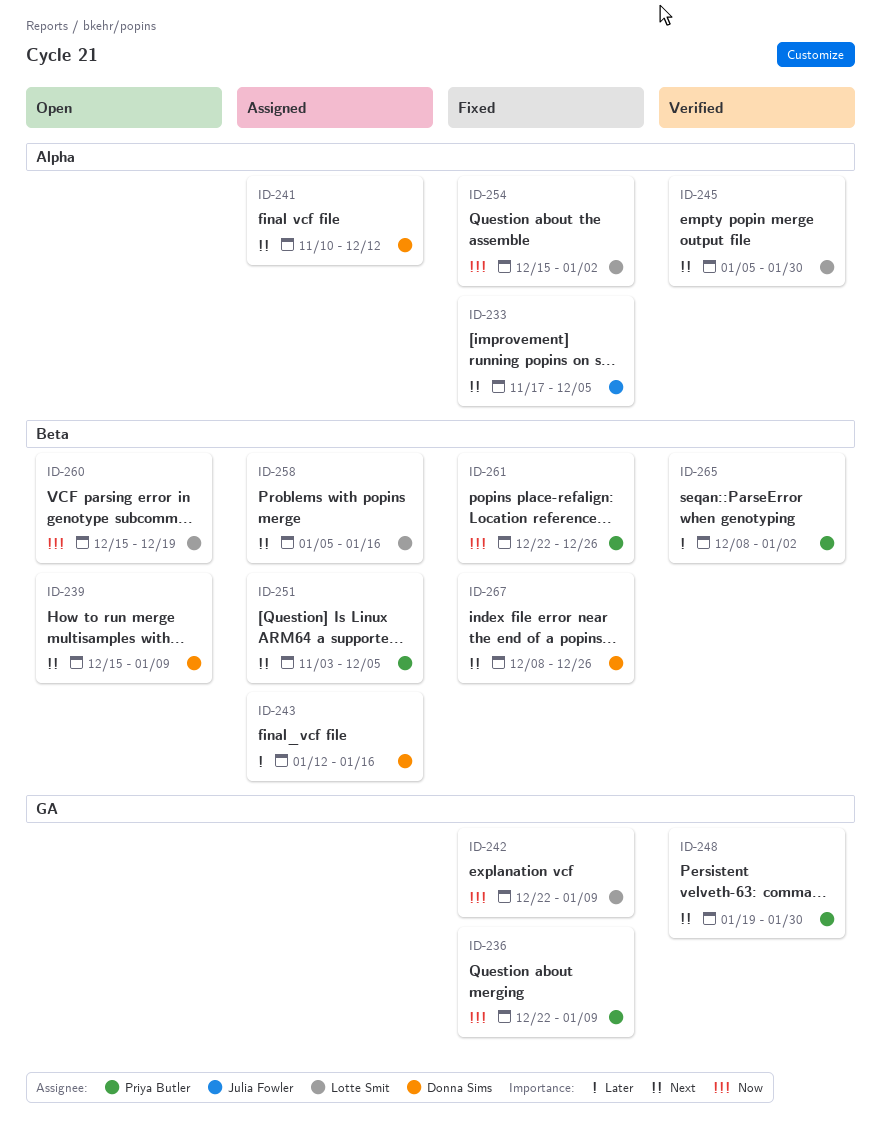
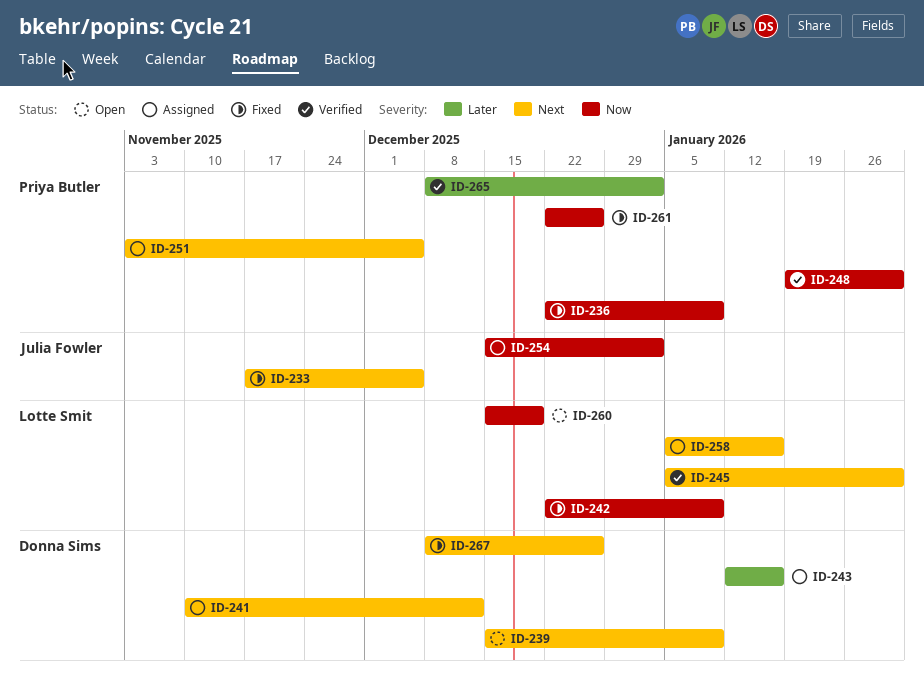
ID-248, priority: Next -> Now
ID-254, status: Fixed -> Assigned
ID-254, owner: Lotte Smit -> Julia Fowler

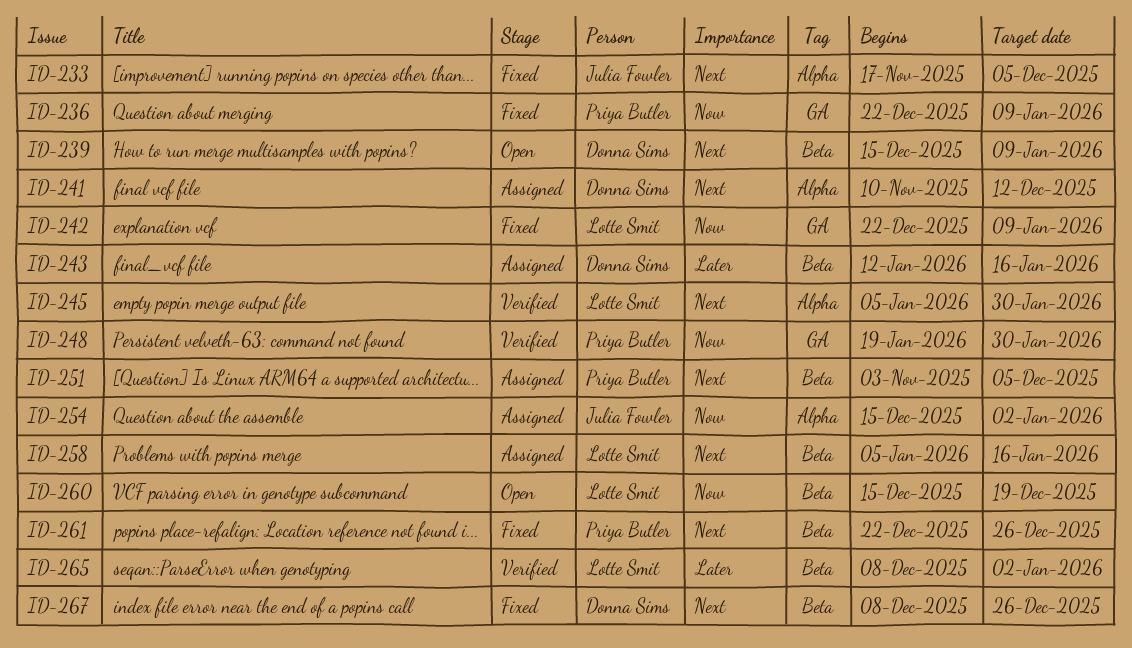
ID-261, priority: Now -> Next
ID-265, owner: Priya Butler -> Lotte Smit

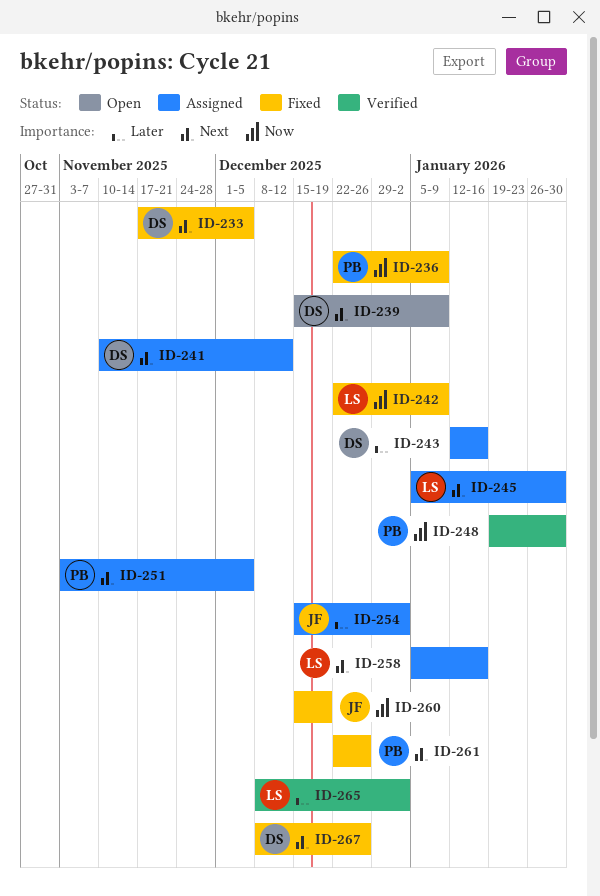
ID-233, owner: Julia Fowler -> Donna Sims
ID-245, status: Verified -> Assigned
ID-254, priority: Now -> Later
ID-260, status: Open -> Fixed
ID-260, owner: Lotte Smit -> Julia Fowler

